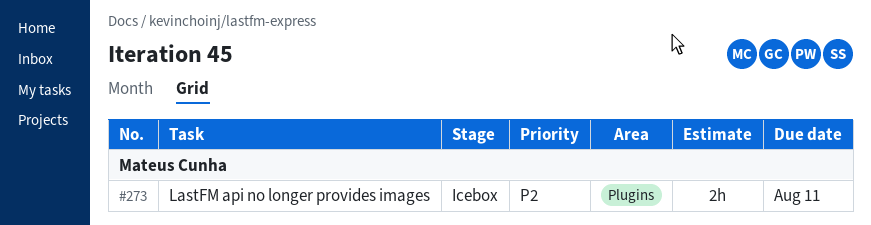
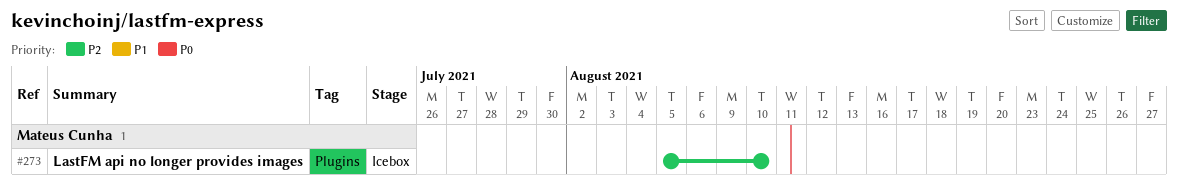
#273, due: Aug 11 -> Aug 10

